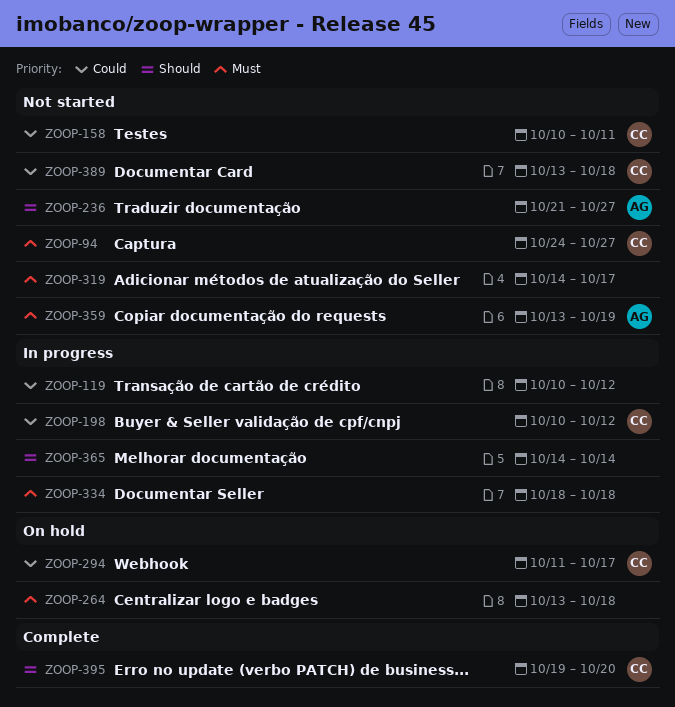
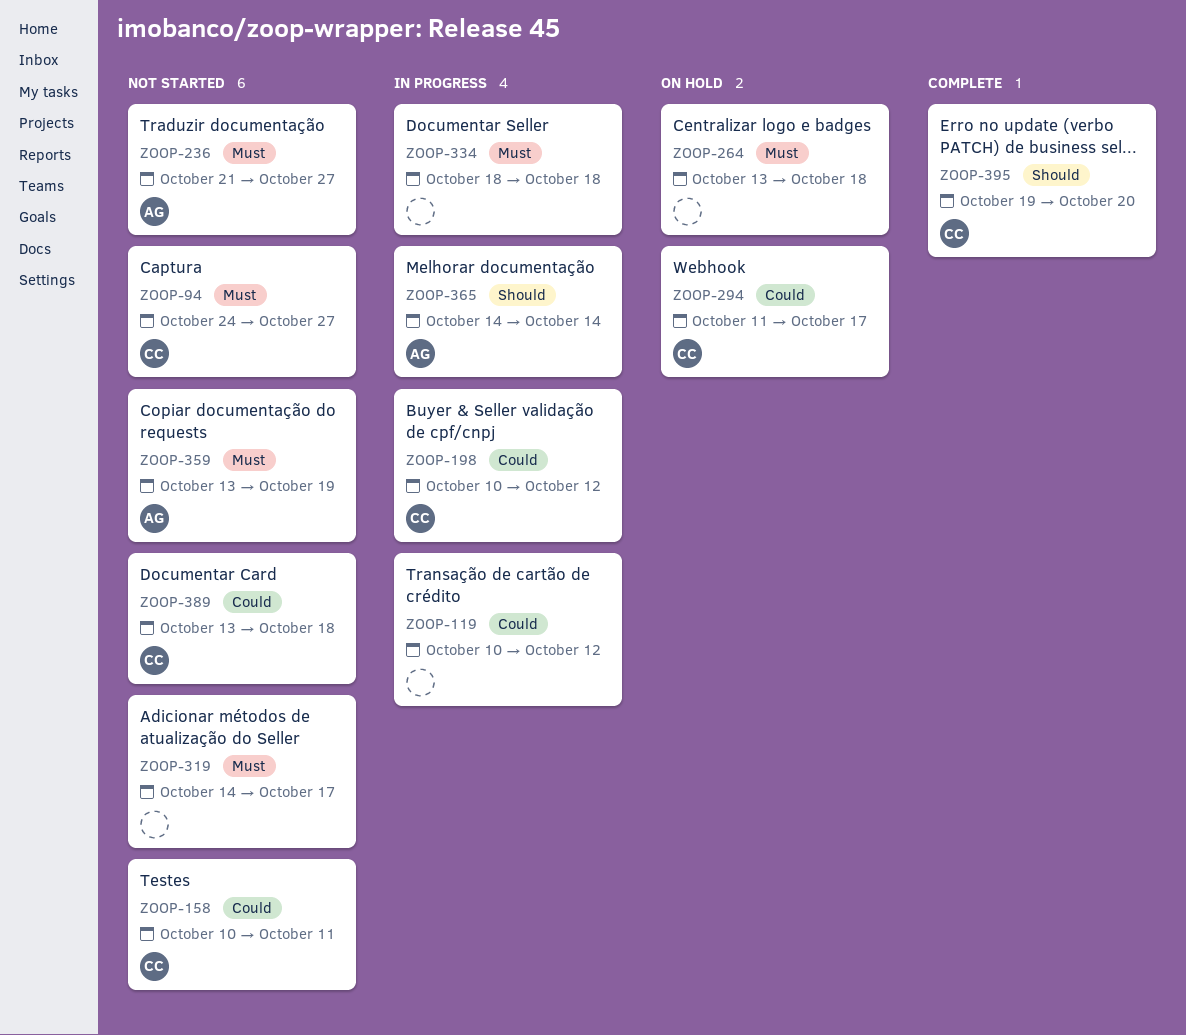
ZOOP-236, priority: Should -> Must
ZOOP-365, owner: none -> AG

